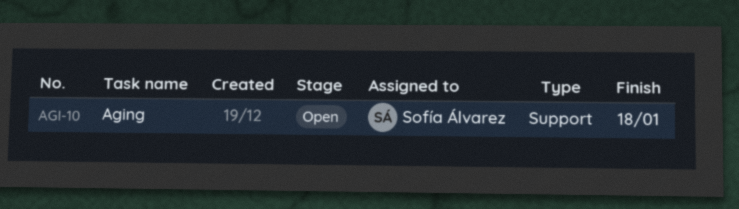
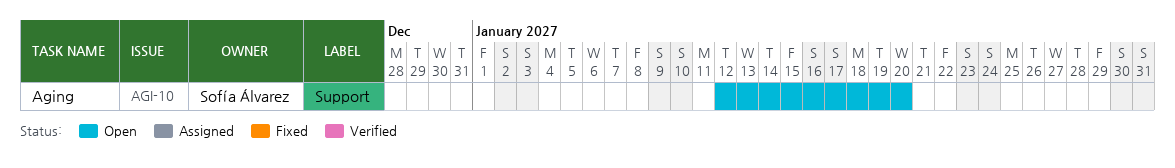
AGI-10, due: Jan 18 -> Jan 20

